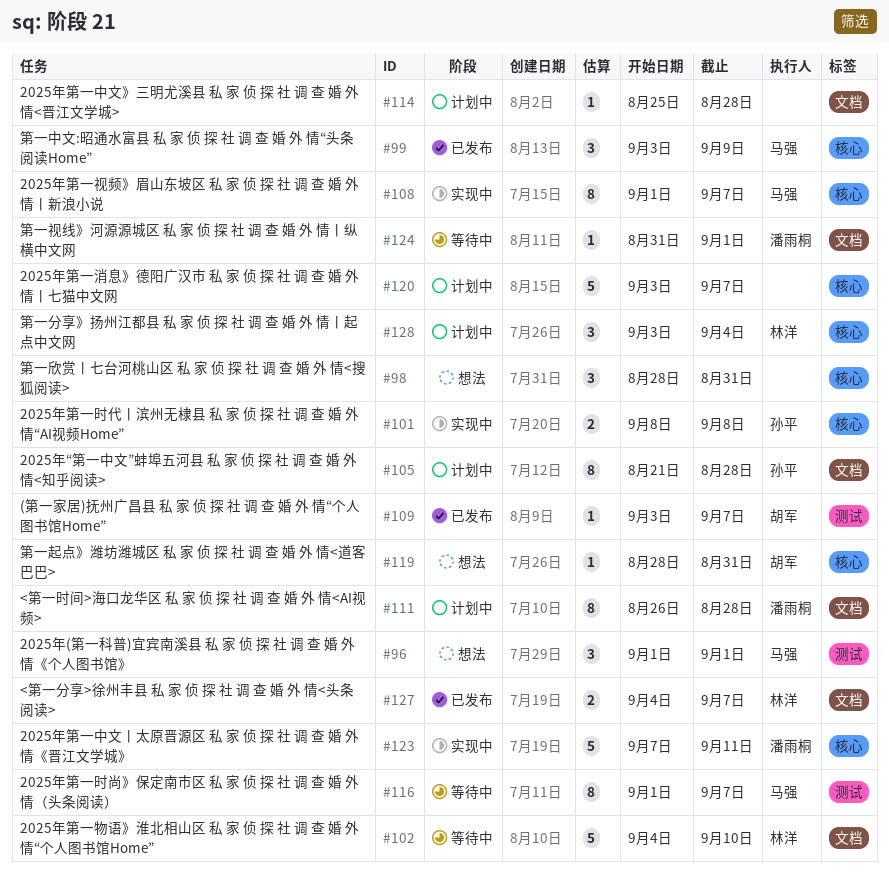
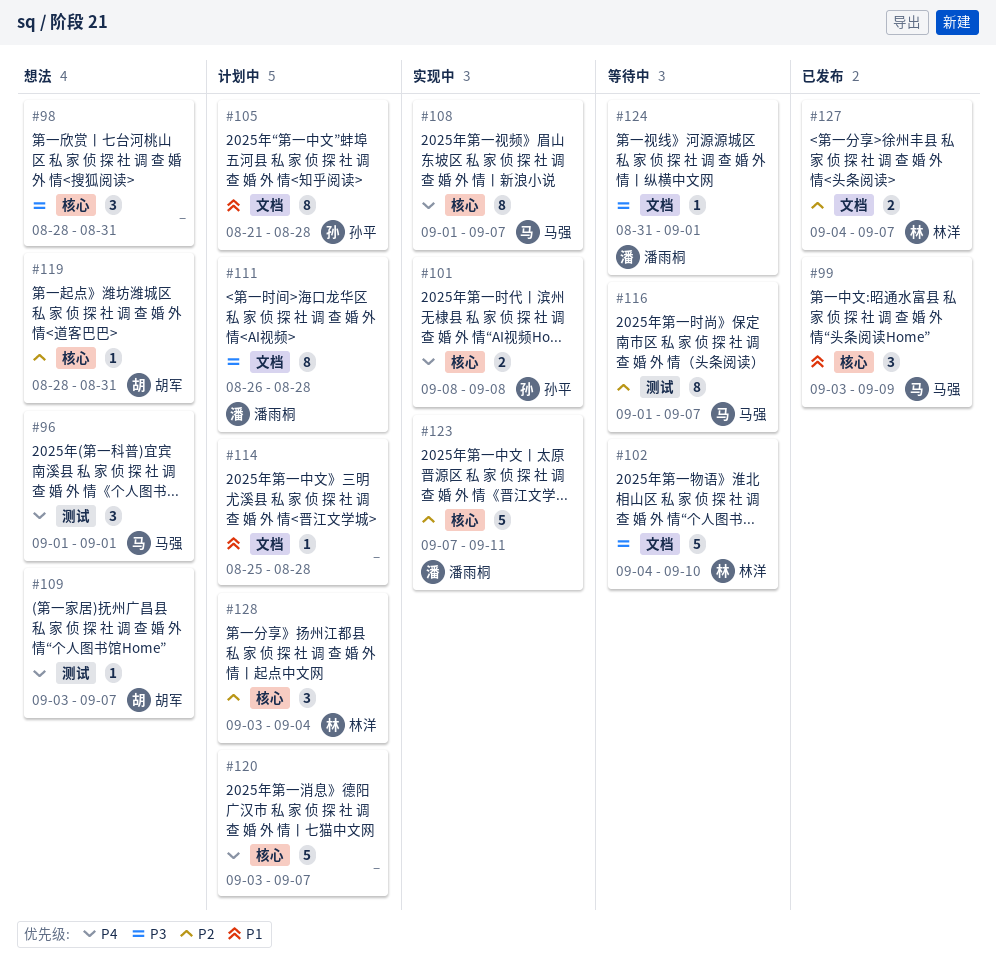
#109, status: 已发布 -> 想法

